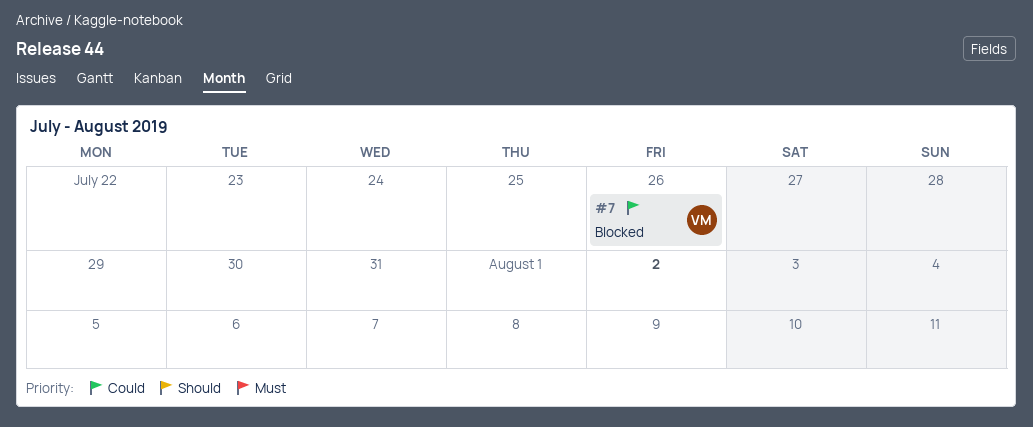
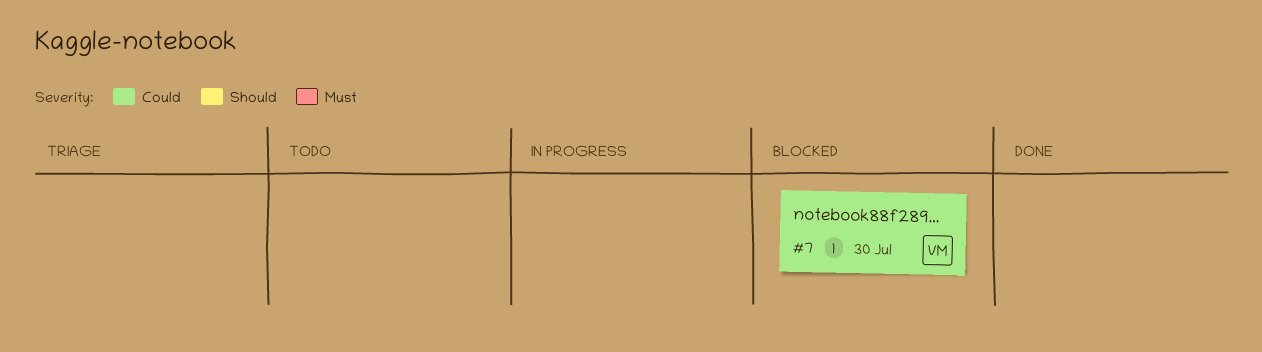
#7, due: Jul 26 -> Jul 30

